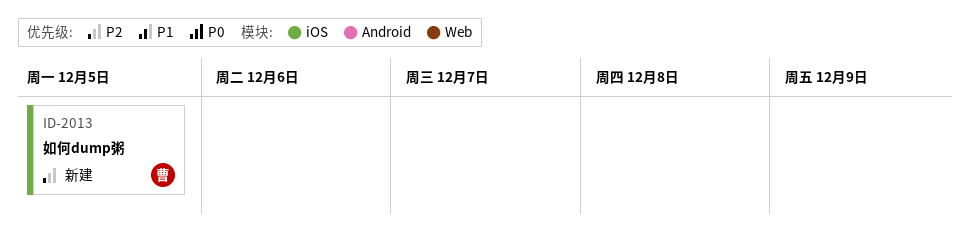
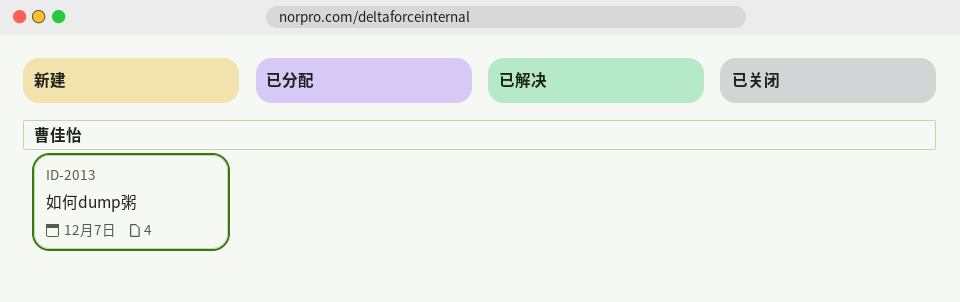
ID-2013, due: Dec 5 -> Dec 7

